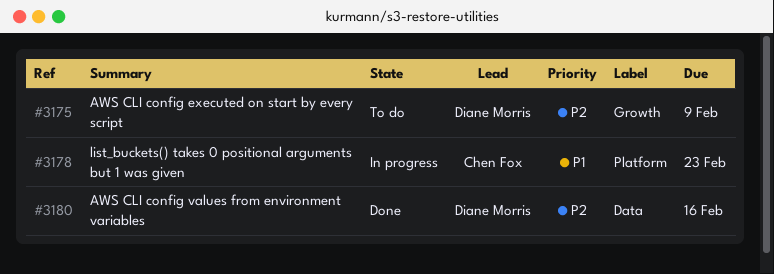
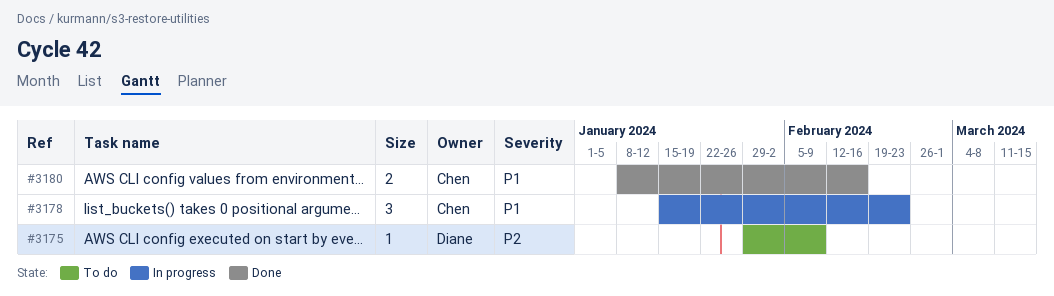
#3180, owner: Diane Morris -> Chen Fox
#3180, priority: P2 -> P1

